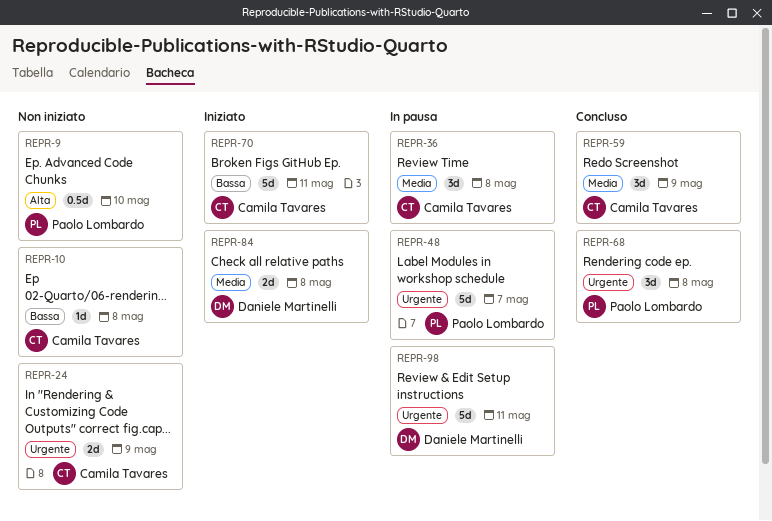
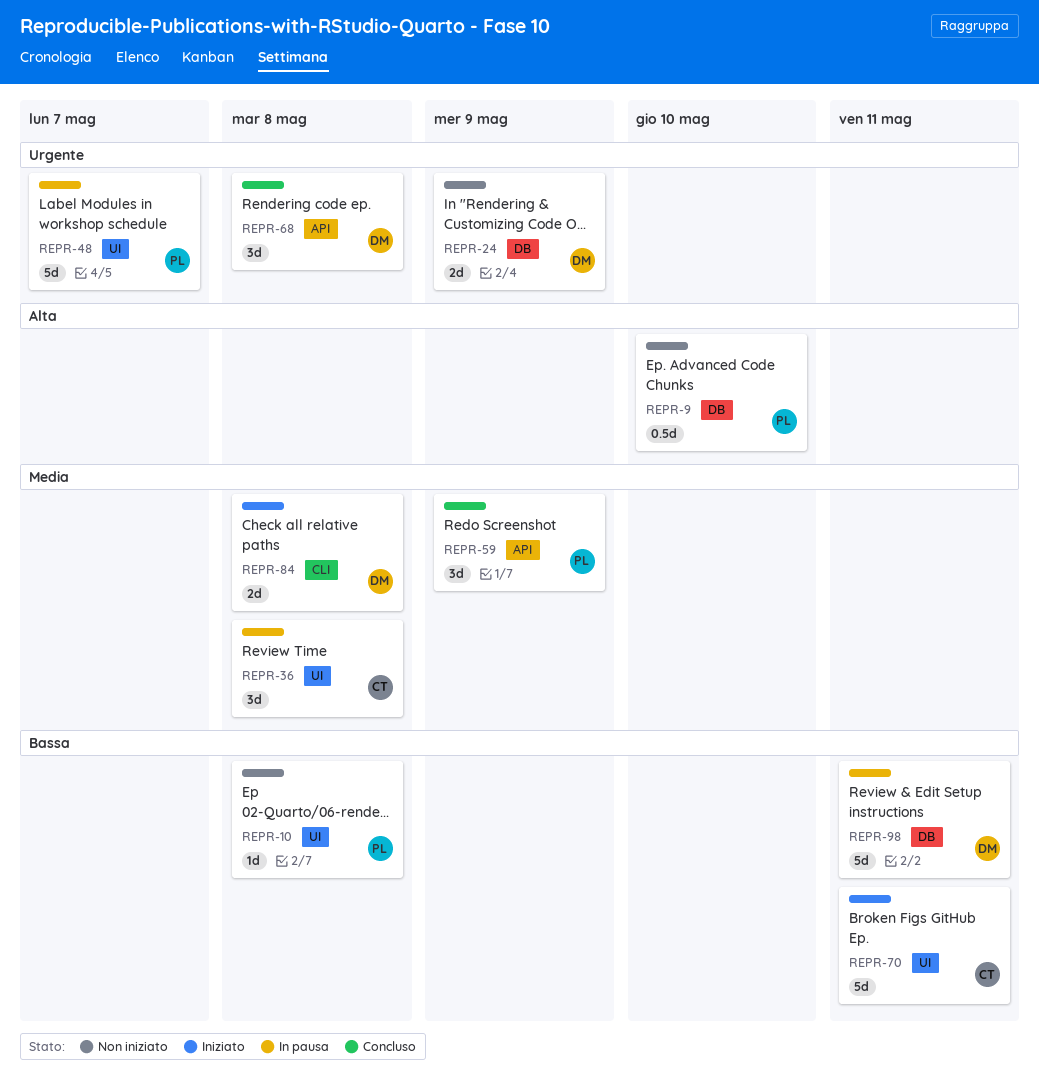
REPR-10, owner: Camila Tavares -> Paolo Lombardo
REPR-24, owner: Camila Tavares -> Daniele Martinelli
REPR-59, owner: Camila Tavares -> Paolo Lombardo
REPR-68, owner: Paolo Lombardo -> Daniele Martinelli
REPR-98, priority: Urgente -> Bassa

